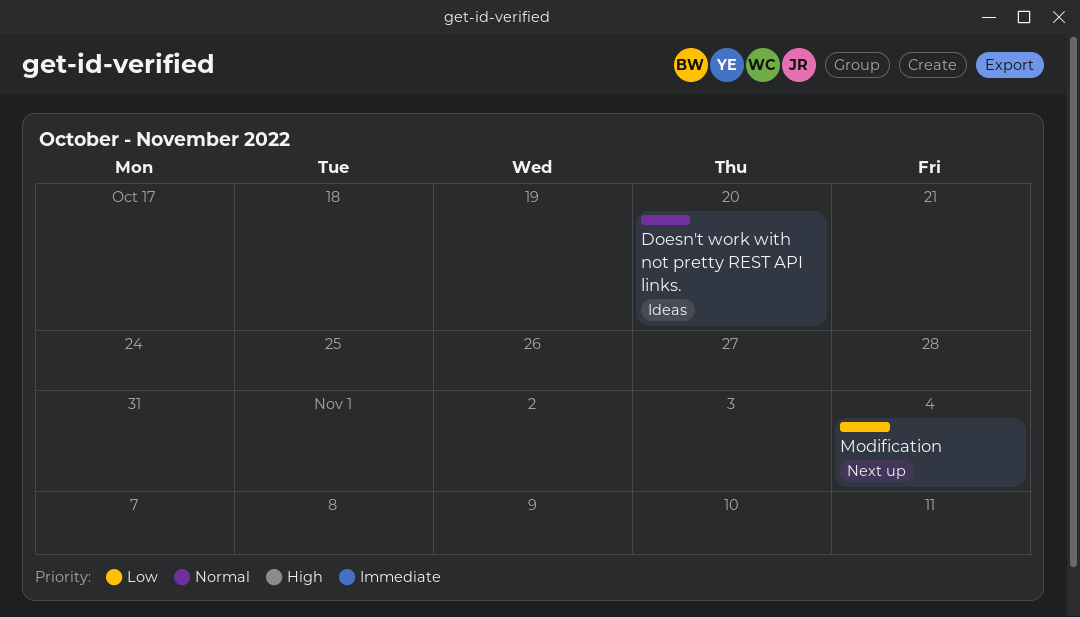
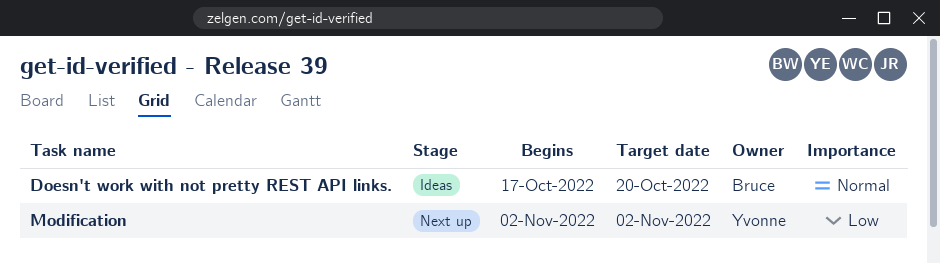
Modification, due: Nov 4 -> Nov 2

